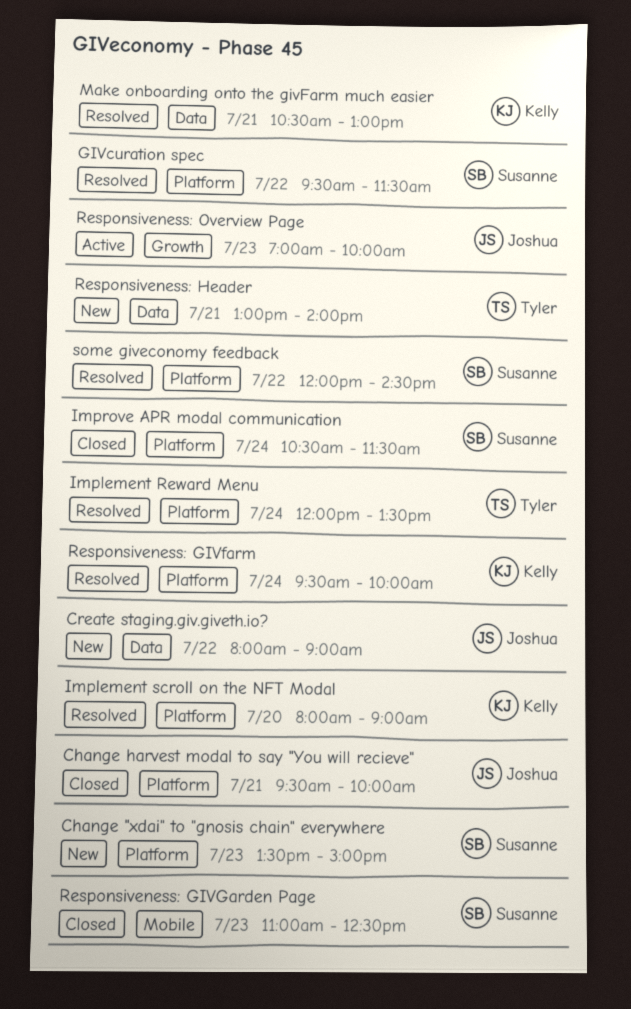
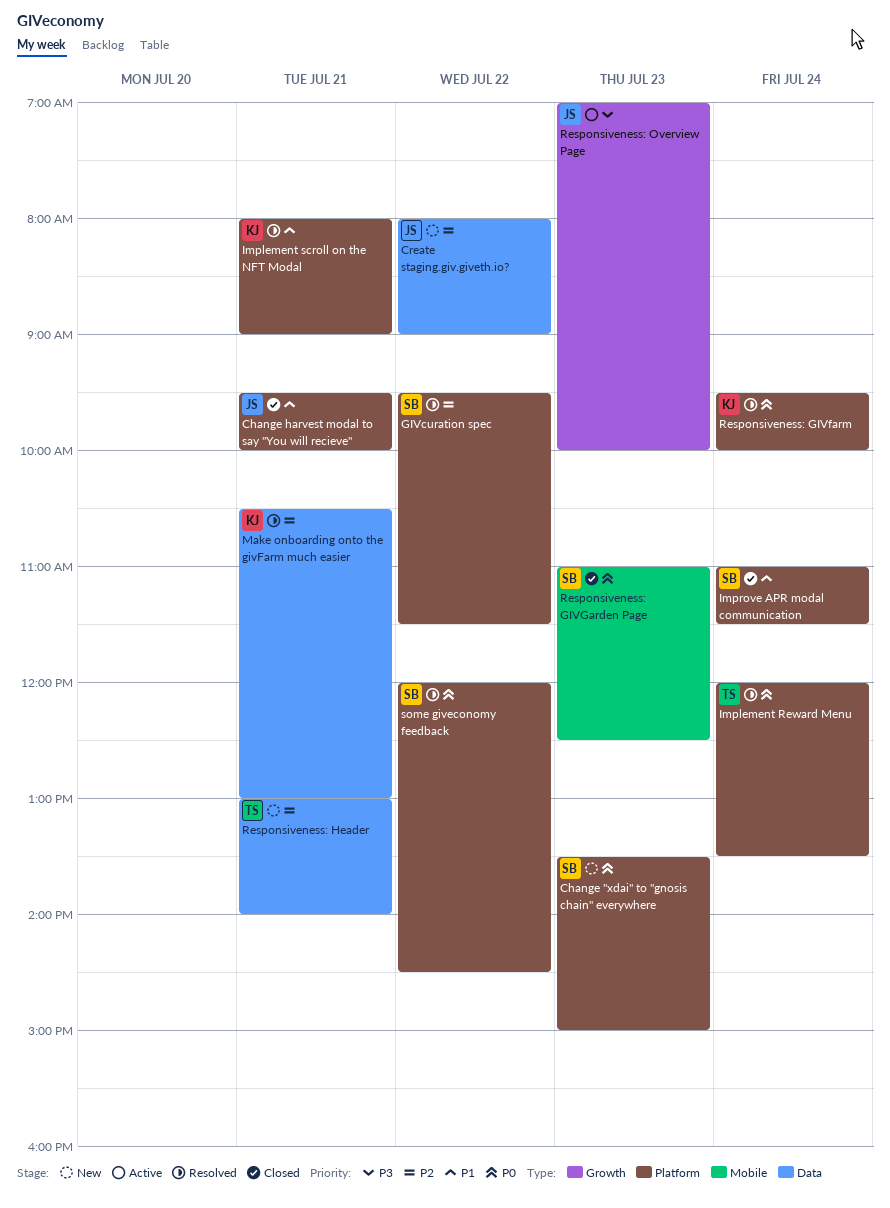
Implement scroll on the NFT Modal, day: Jul 20 -> Jul 21
Improve APR modal communication, begins: 10:30 -> 11:00

